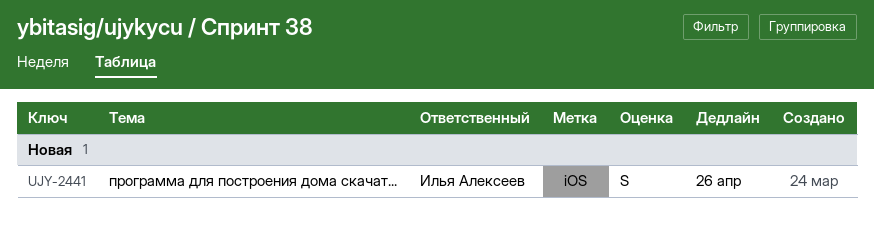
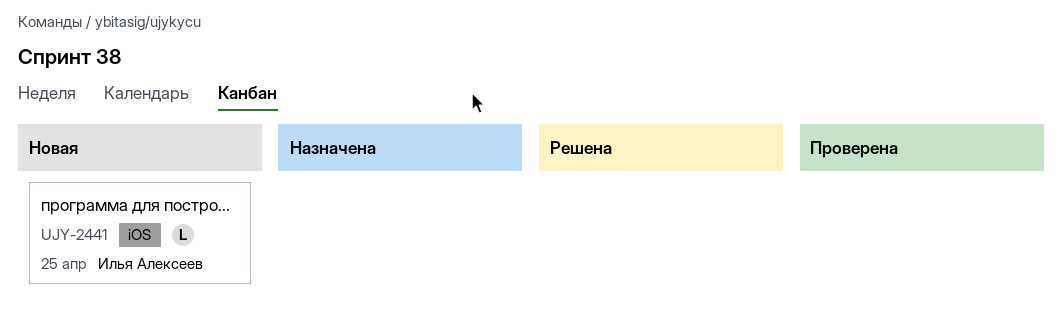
UJY-2441, estimate: S -> L
UJY-2441, due: Apr 26 -> Apr 25

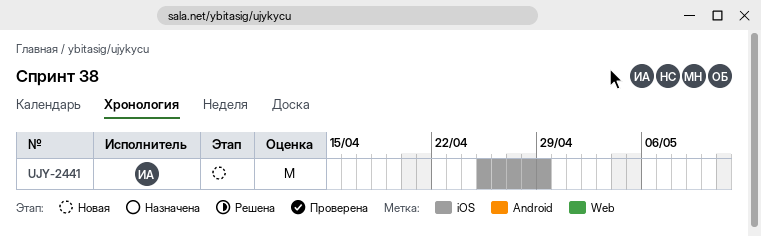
UJY-2441, estimate: L -> M
UJY-2441, due: Apr 25 -> Apr 29

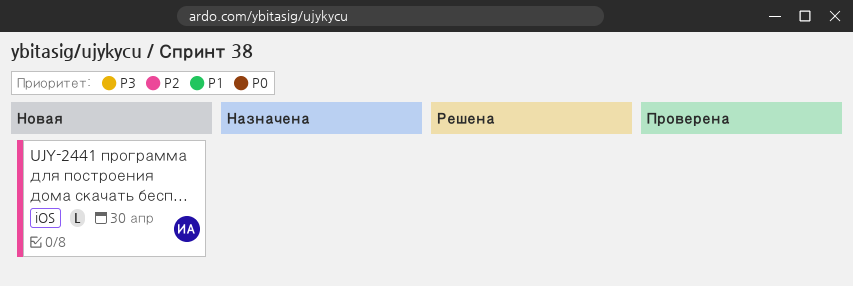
UJY-2441, estimate: M -> L
UJY-2441, due: Apr 29 -> Apr 30

